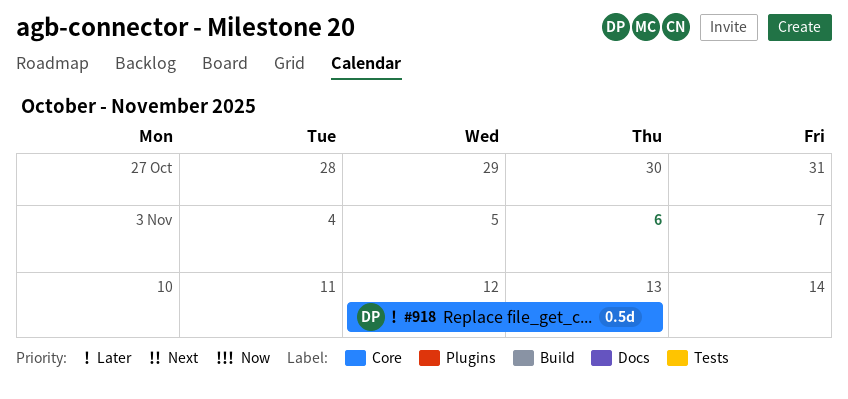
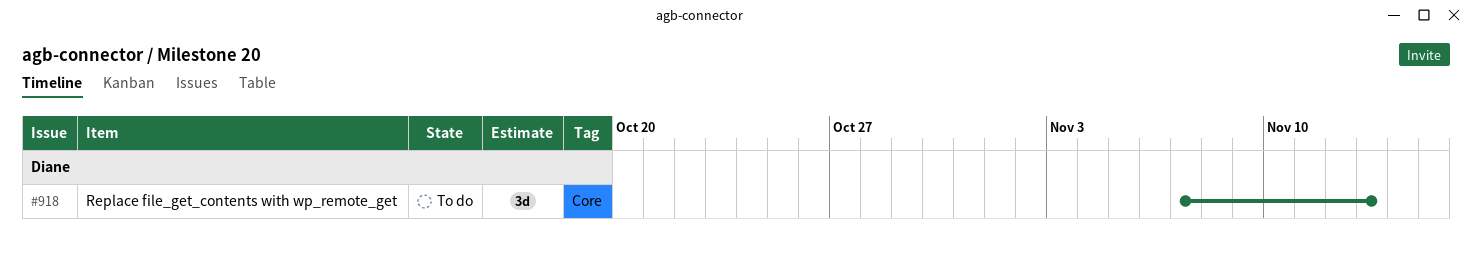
#918, estimate: 0.5d -> 3d
#918, start: Nov 12 -> Nov 7

